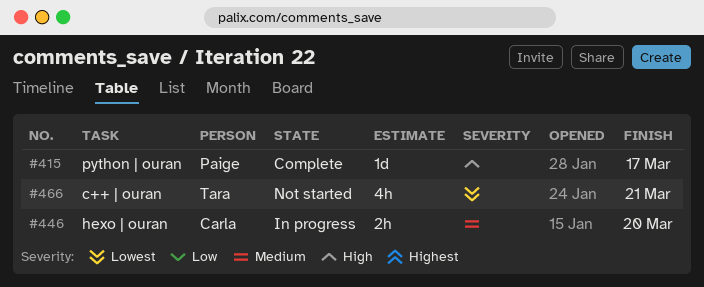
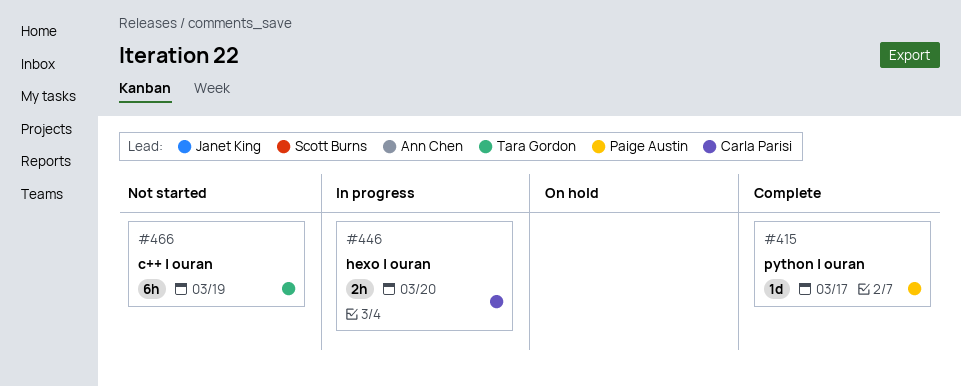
#466, estimate: 4h -> 6h
#466, due: Mar 21 -> Mar 19

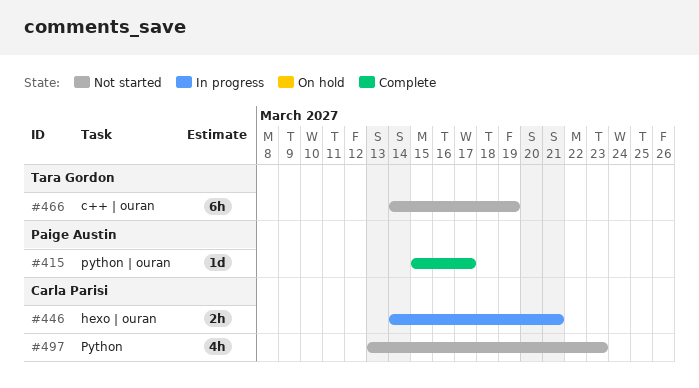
#446, due: Mar 20 -> Mar 21
#497: none -> present

